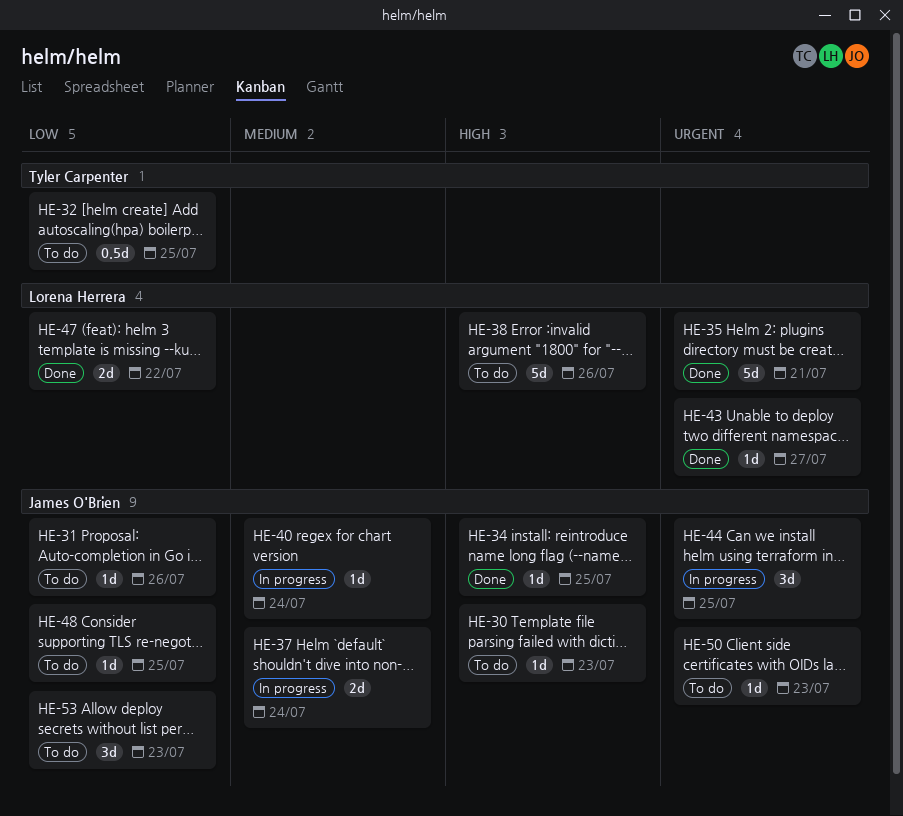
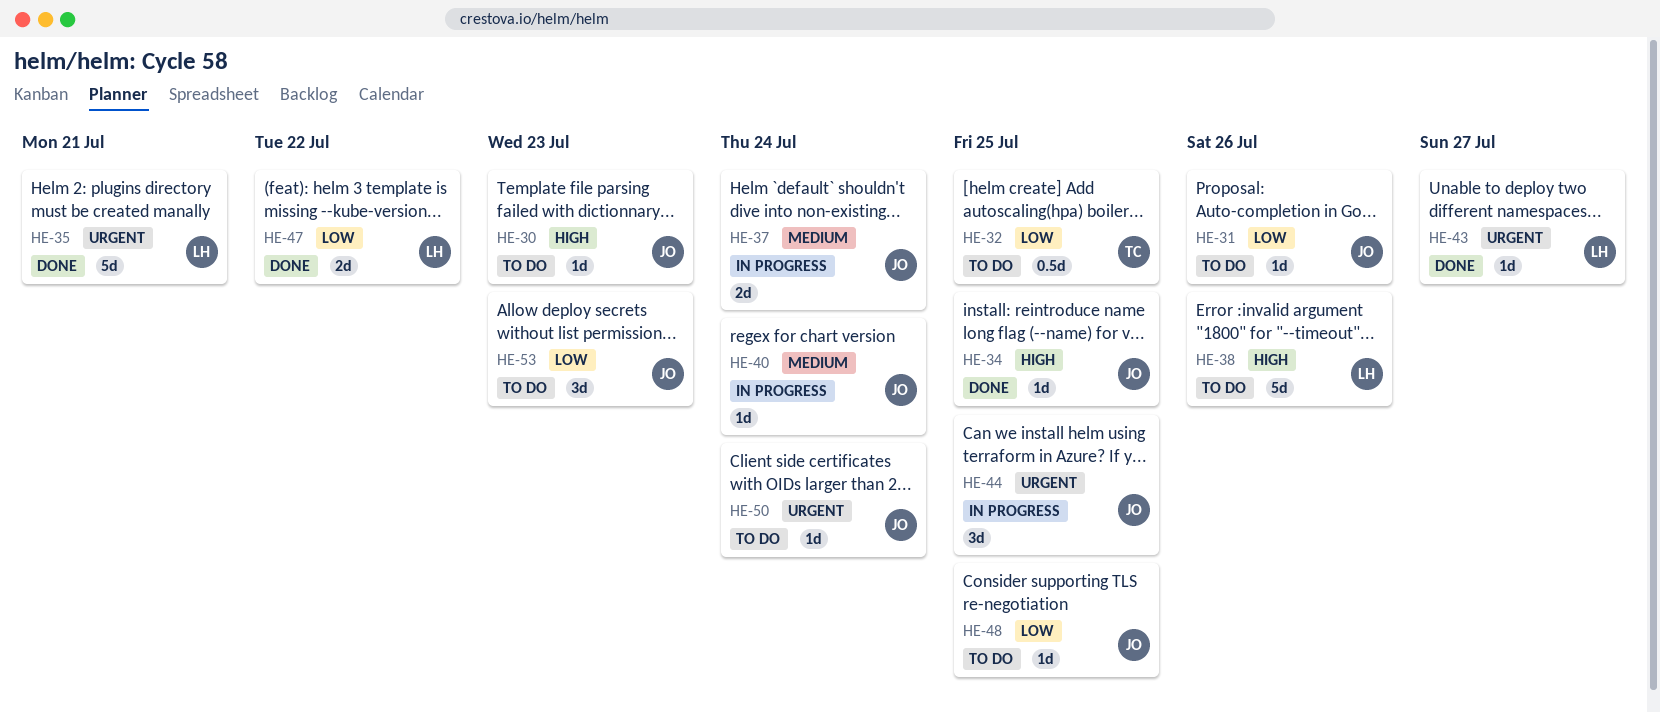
HE-50, due: Jul 23 -> Jul 24

